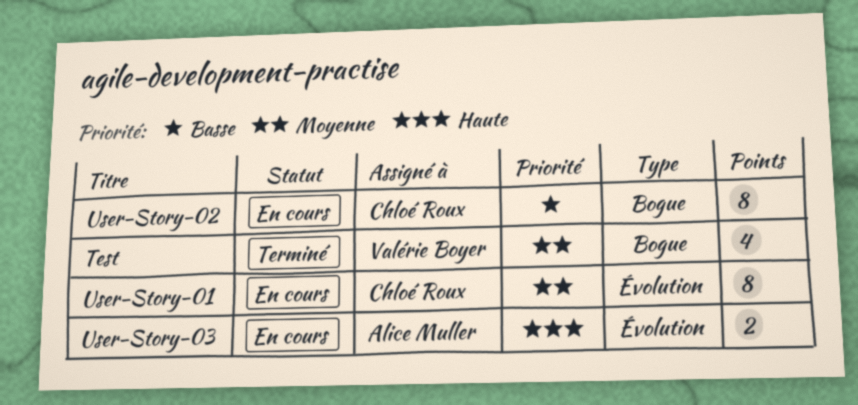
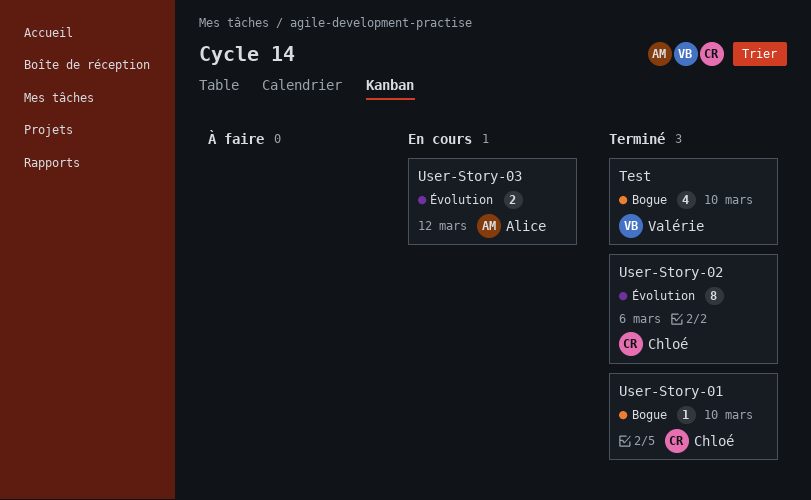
User-Story-01, status: En cours -> Terminé
User-Story-01, label: Évolution -> Bogue
User-Story-01, estimate: 8 -> 1
User-Story-02, status: En cours -> Terminé
User-Story-02, label: Bogue -> Évolution

